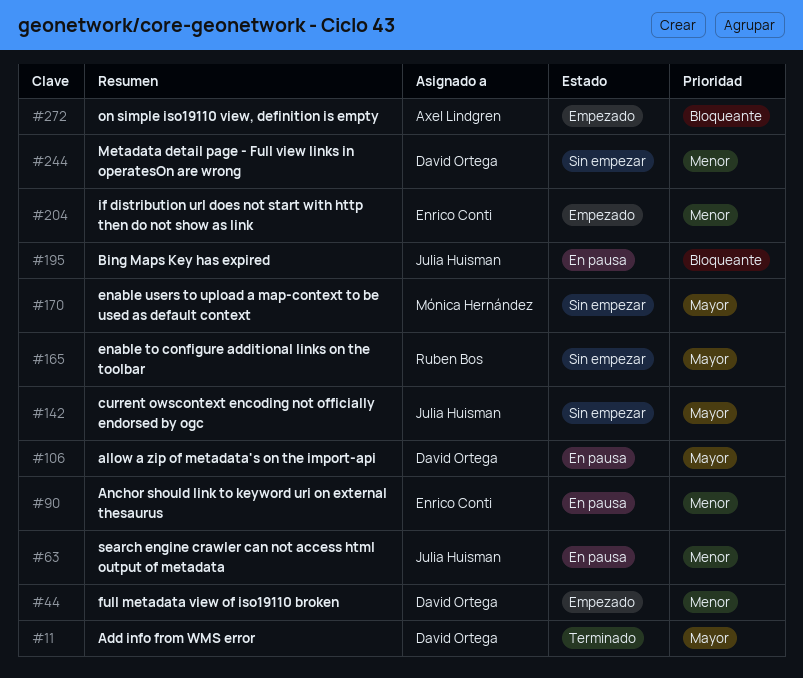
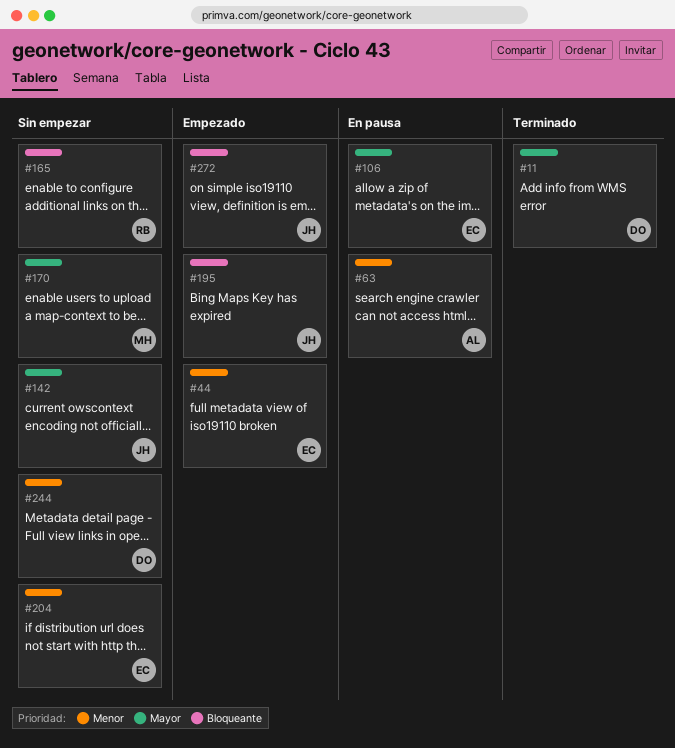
#44, owner: David Ortega -> Enrico Conti
#63, owner: Julia Huisman -> Axel Lindgren
#90: present -> none
#106, owner: David Ortega -> Enrico Conti
#165, priority: Mayor -> Bloqueante
#195, status: En pausa -> Empezado
#204, status: Empezado -> Sin empezar
#272, owner: Axel Lindgren -> Julia Huisman

